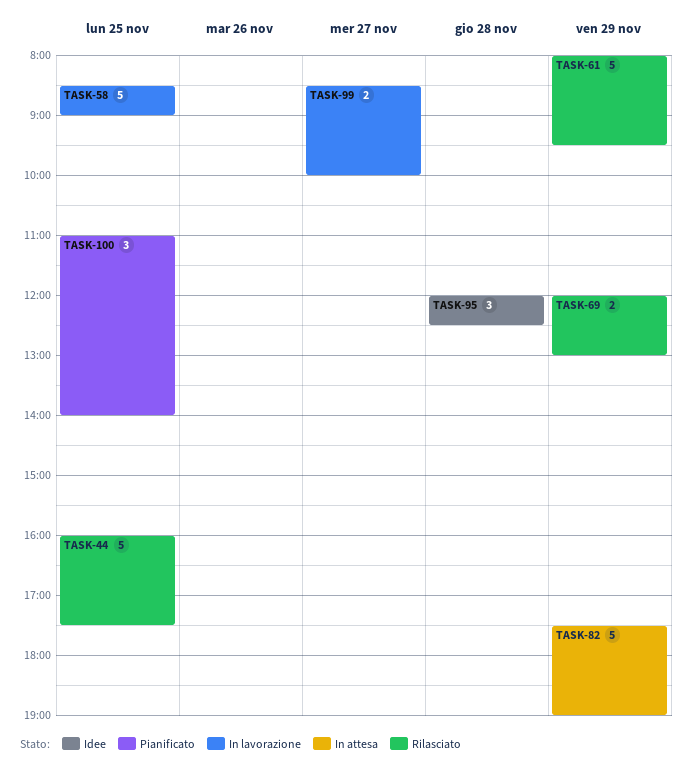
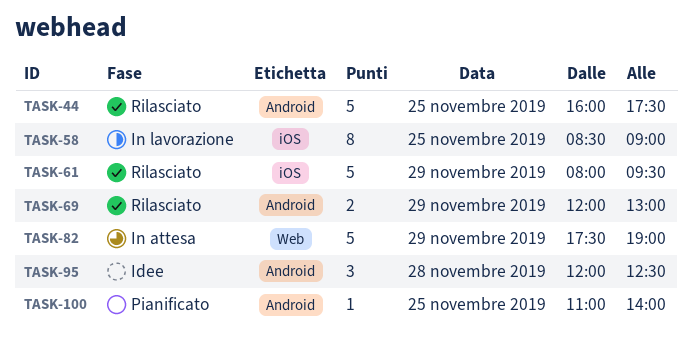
TASK-58, estimate: 5 -> 8
TASK-99: present -> none
TASK-100, estimate: 3 -> 1

